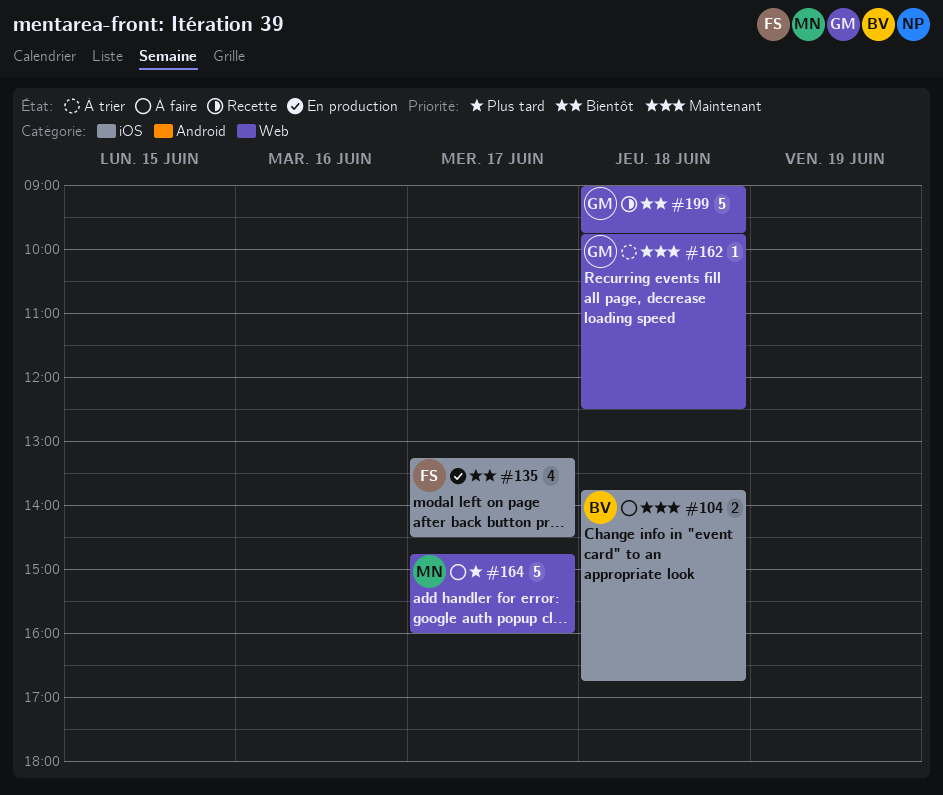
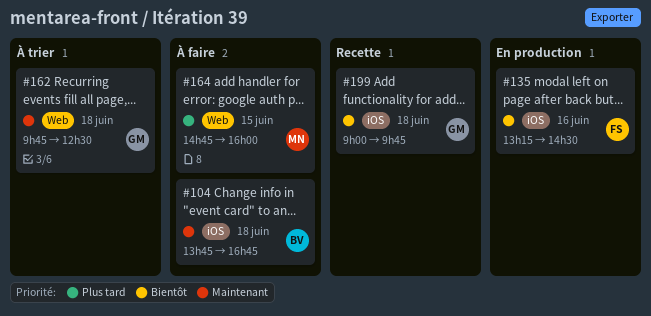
#135, day: Jun 17 -> Jun 16
#164, day: Jun 17 -> Jun 15
#199, label: Web -> iOS

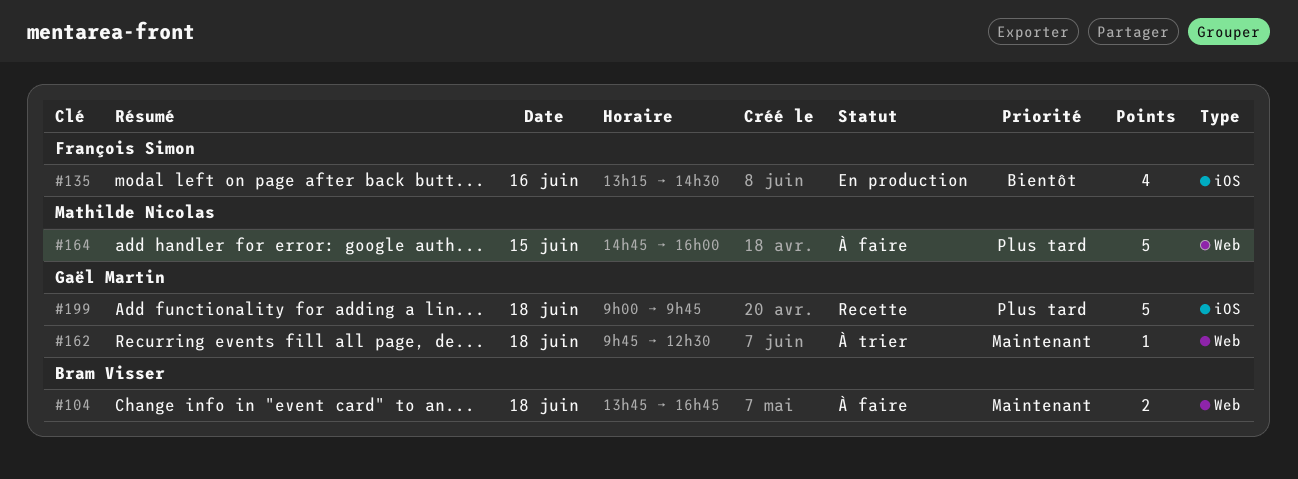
#104, label: iOS -> Web
#199, priority: Bientôt -> Plus tard

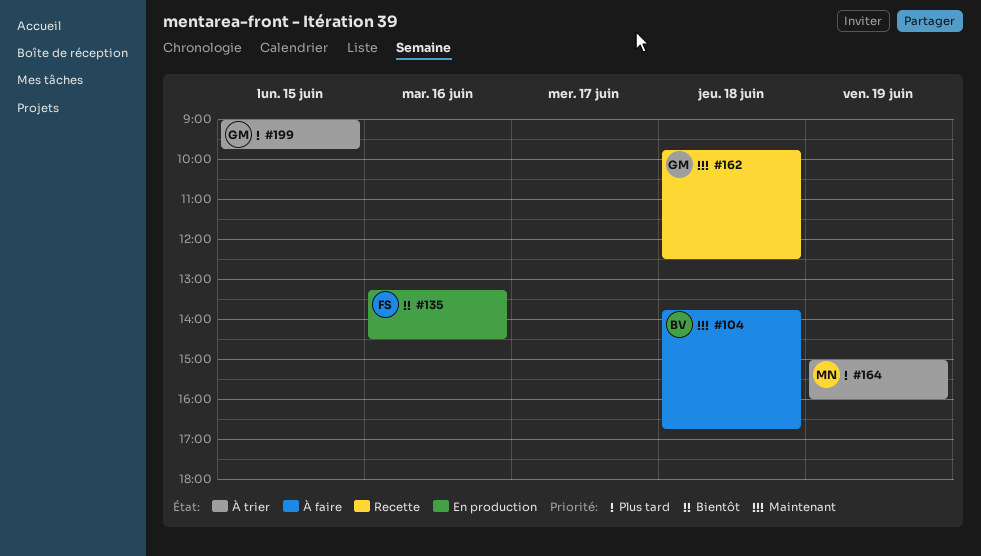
#162, status: À trier -> Recette
#164, status: À faire -> À trier
#164, day: Jun 15 -> Jun 19
#164, begins: 14:45 -> 15:00
#199, status: Recette -> À trier
#199, day: Jun 18 -> Jun 15

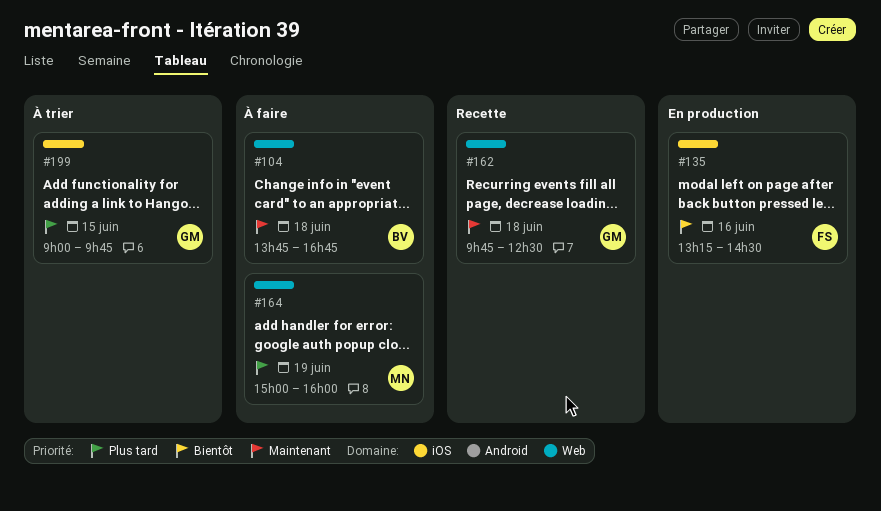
#164, status: À trier -> À faire

